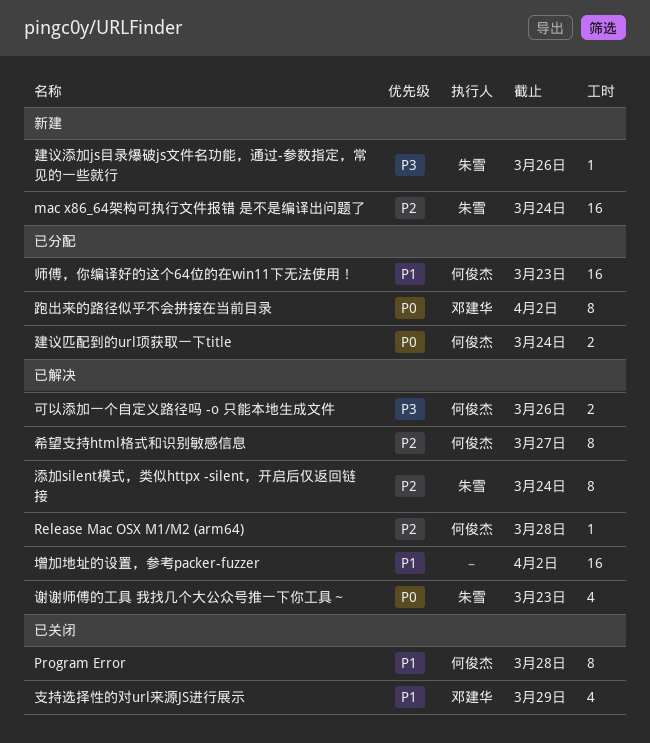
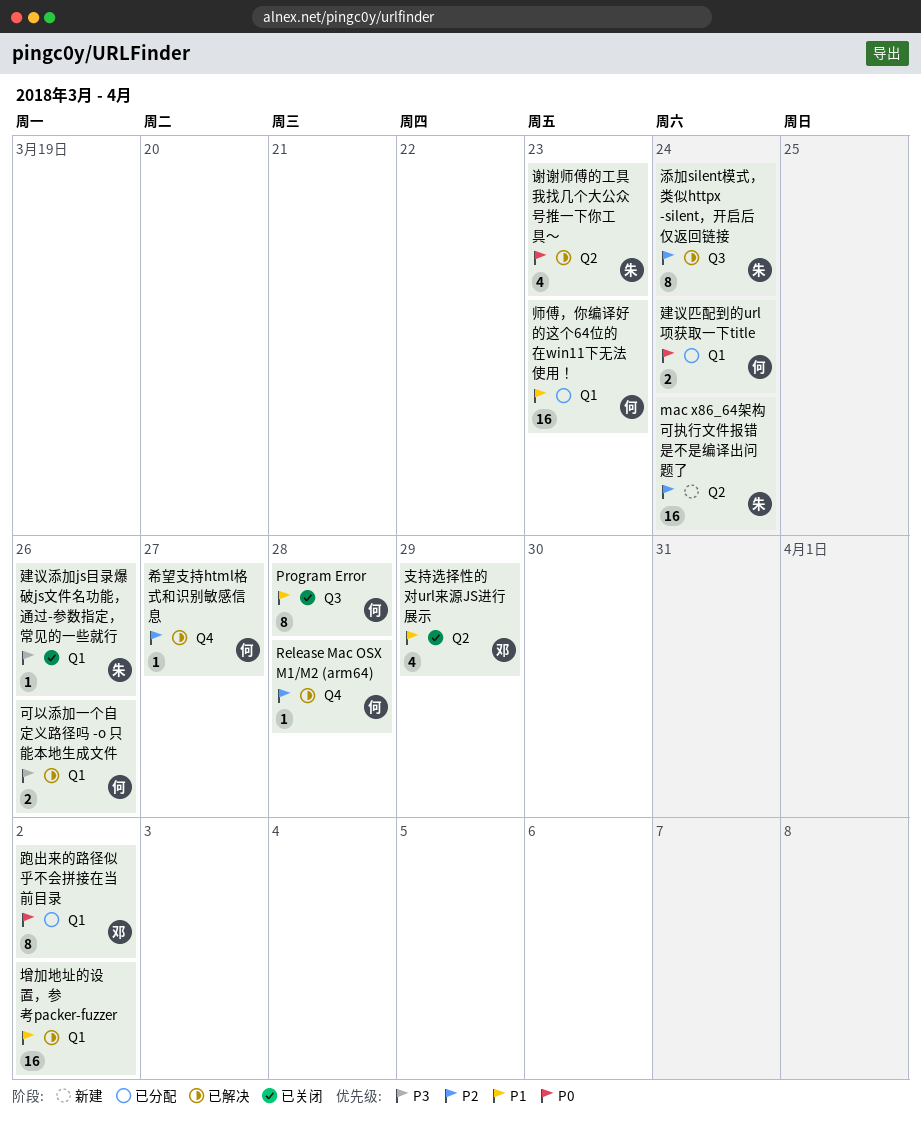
希望支持html格式和识别敏感信息, estimate: 8 -> 1
建议添加js目录爆破js文件名功能，通过-参数指定，常见的一些就行, status: 新建 -> 已关闭

